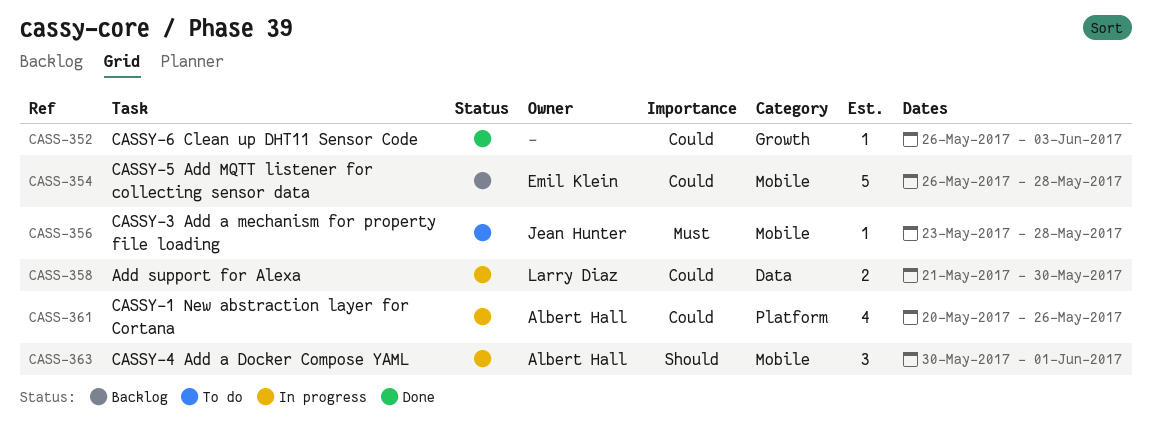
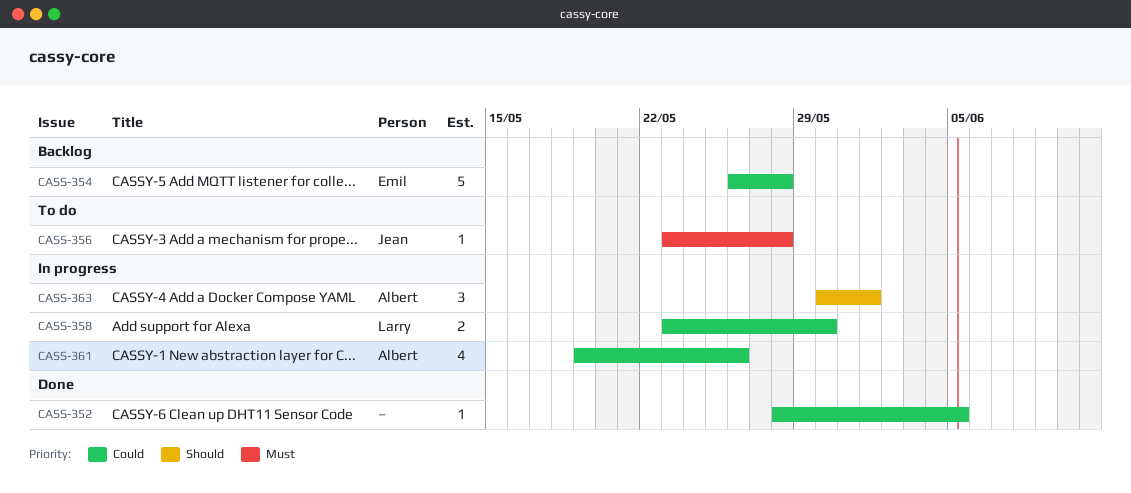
CASS-352, start: May 26 -> May 28
CASS-352, due: Jun 3 -> Jun 5
CASS-358, start: May 21 -> May 23
CASS-361, start: May 20 -> May 19

